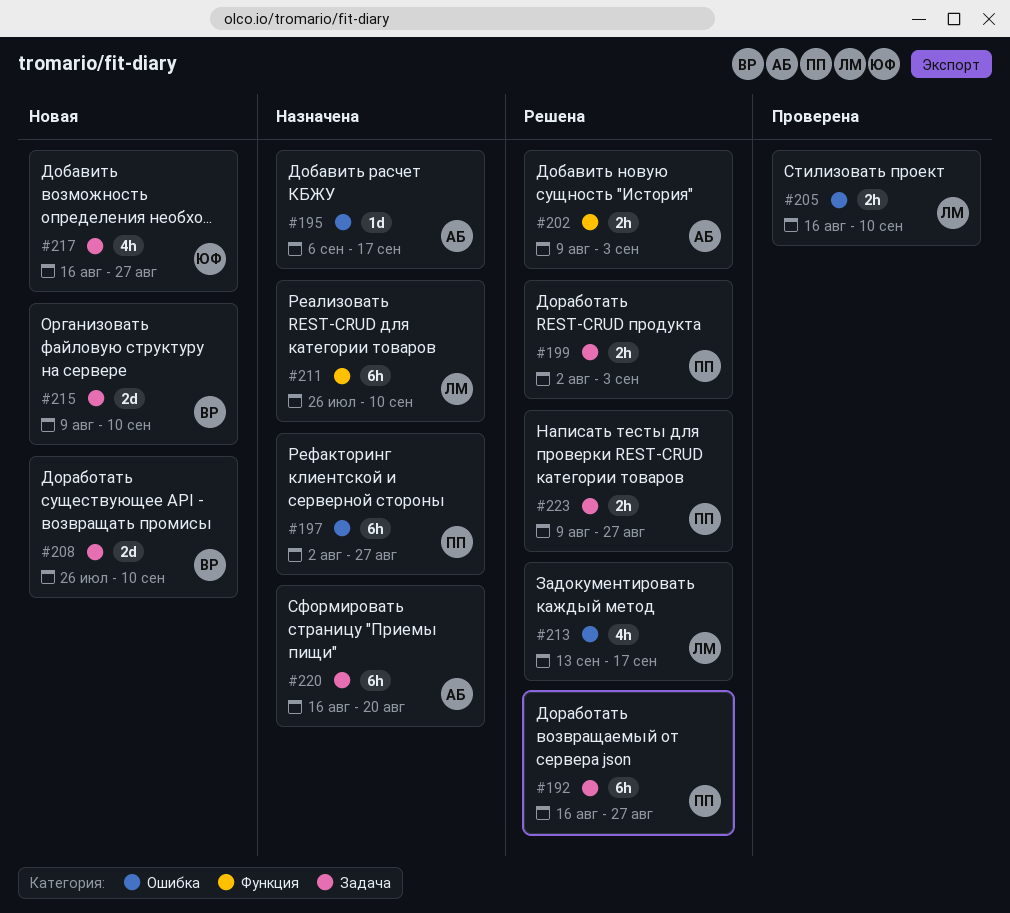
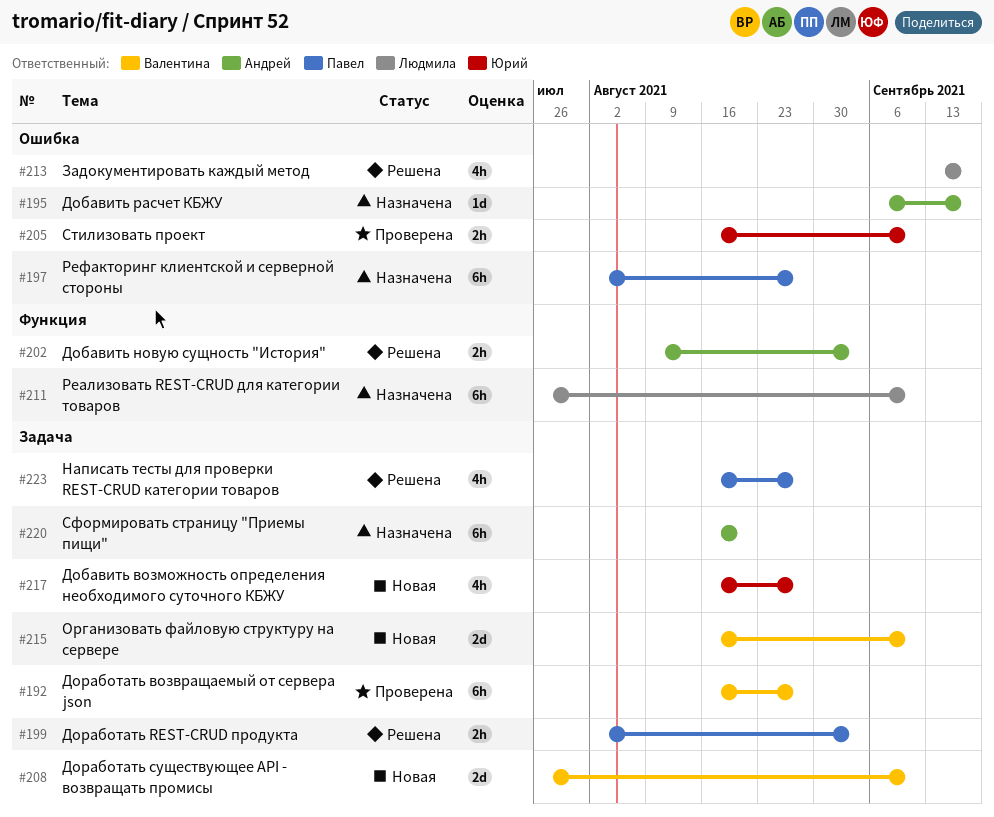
#192, status: Решена -> Проверена
#192, owner: Павел -> Валентина
#205, owner: Людмила -> Юрий
#215, start: Aug 9 -> Aug 16
#223, estimate: 2h -> 4h
#223, start: Aug 9 -> Aug 16

